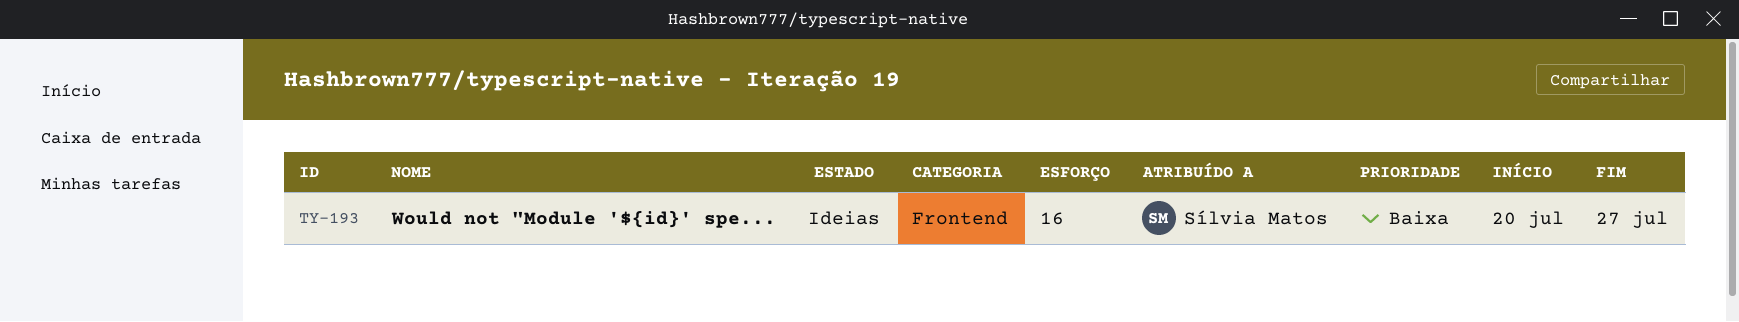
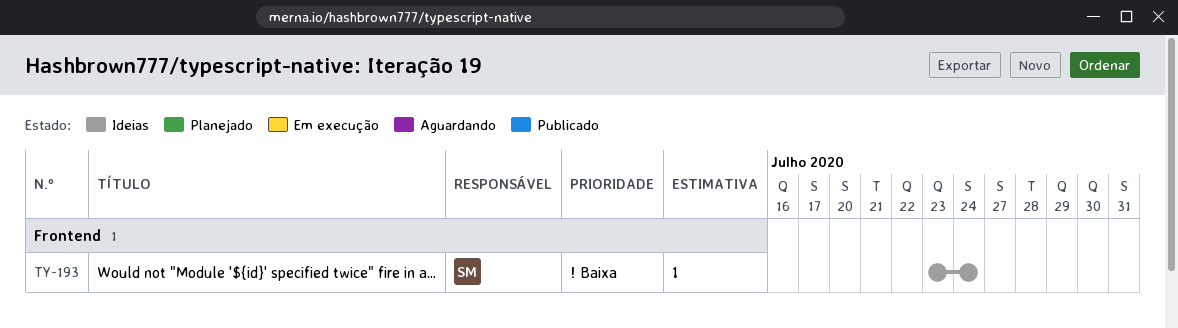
TY-193, estimate: 16 -> 1
TY-193, start: Jul 20 -> Jul 23
TY-193, due: Jul 27 -> Jul 24

